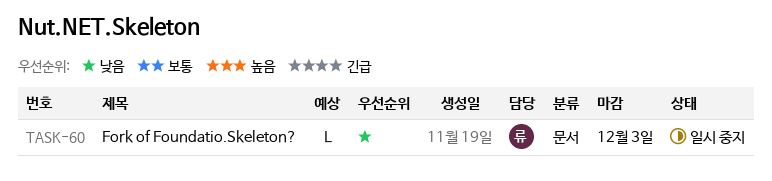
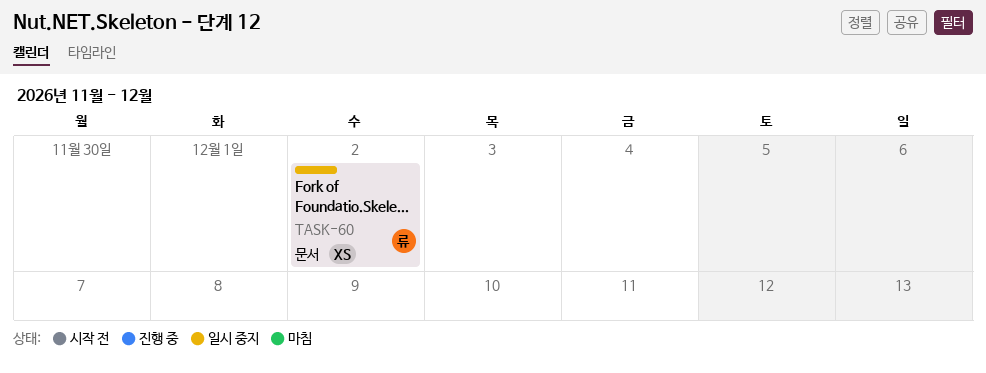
TASK-60, estimate: L -> XS
TASK-60, due: Dec 3 -> Dec 2

